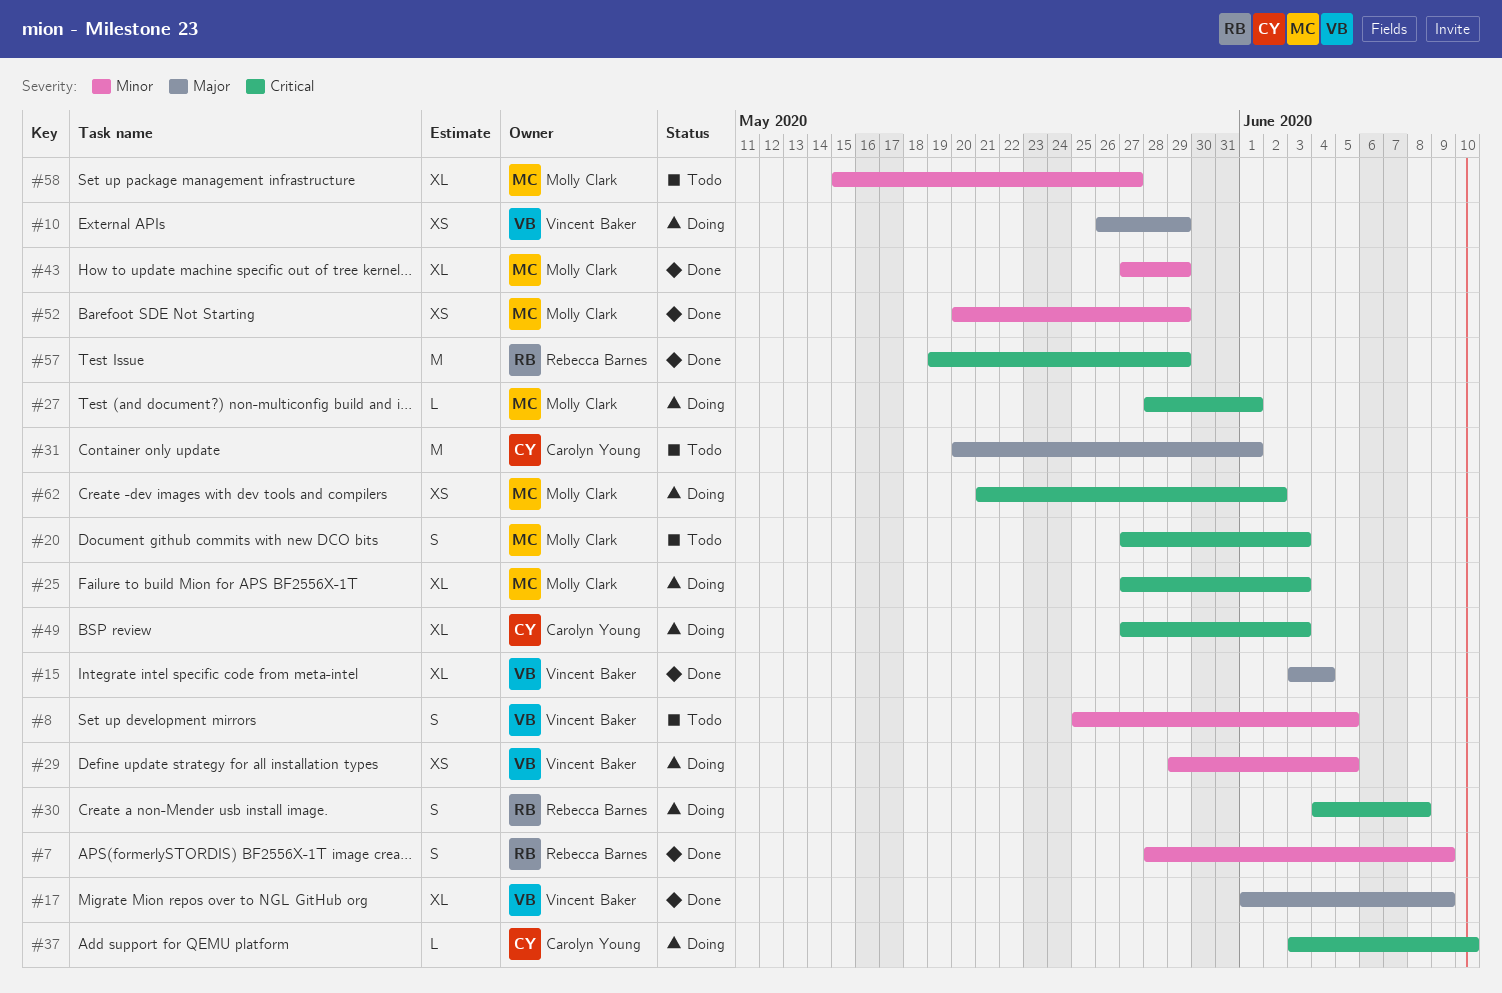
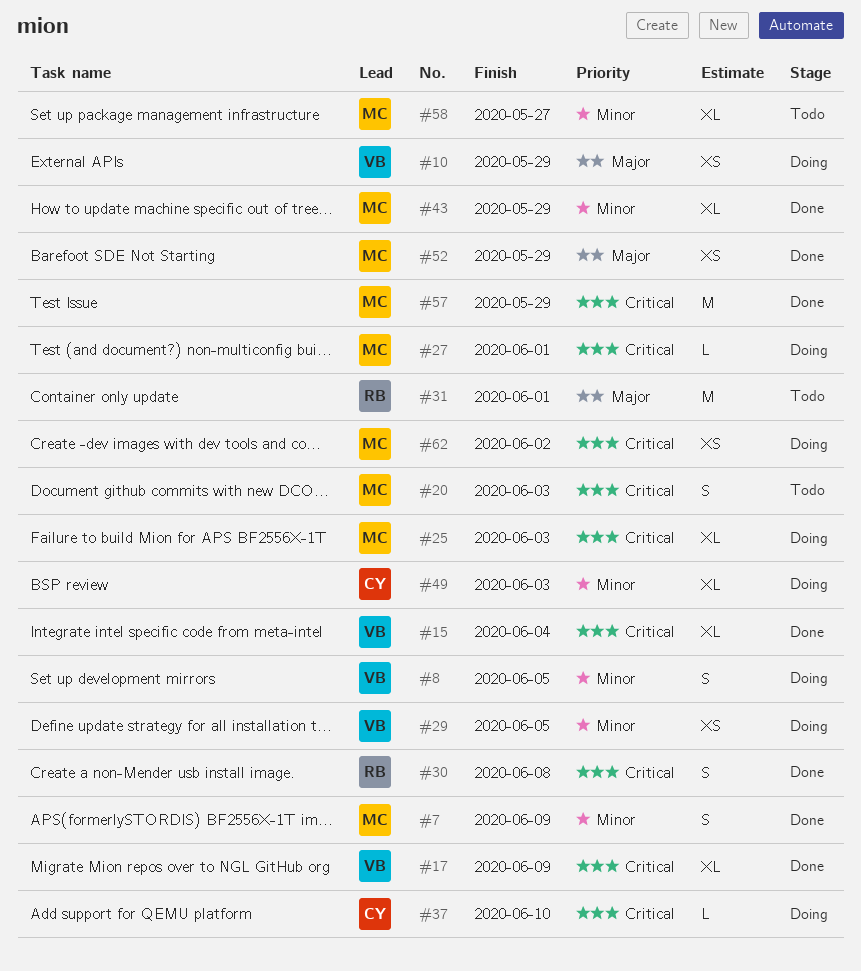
#7, owner: Rebecca Barnes -> Molly Clark
#8, status: Todo -> Doing
#15, priority: Major -> Critical
#17, priority: Major -> Critical
#30, status: Doing -> Done
#31, owner: Carolyn Young -> Rebecca Barnes
#49, priority: Critical -> Minor
#52, priority: Minor -> Major
#57, owner: Rebecca Barnes -> Molly Clark

